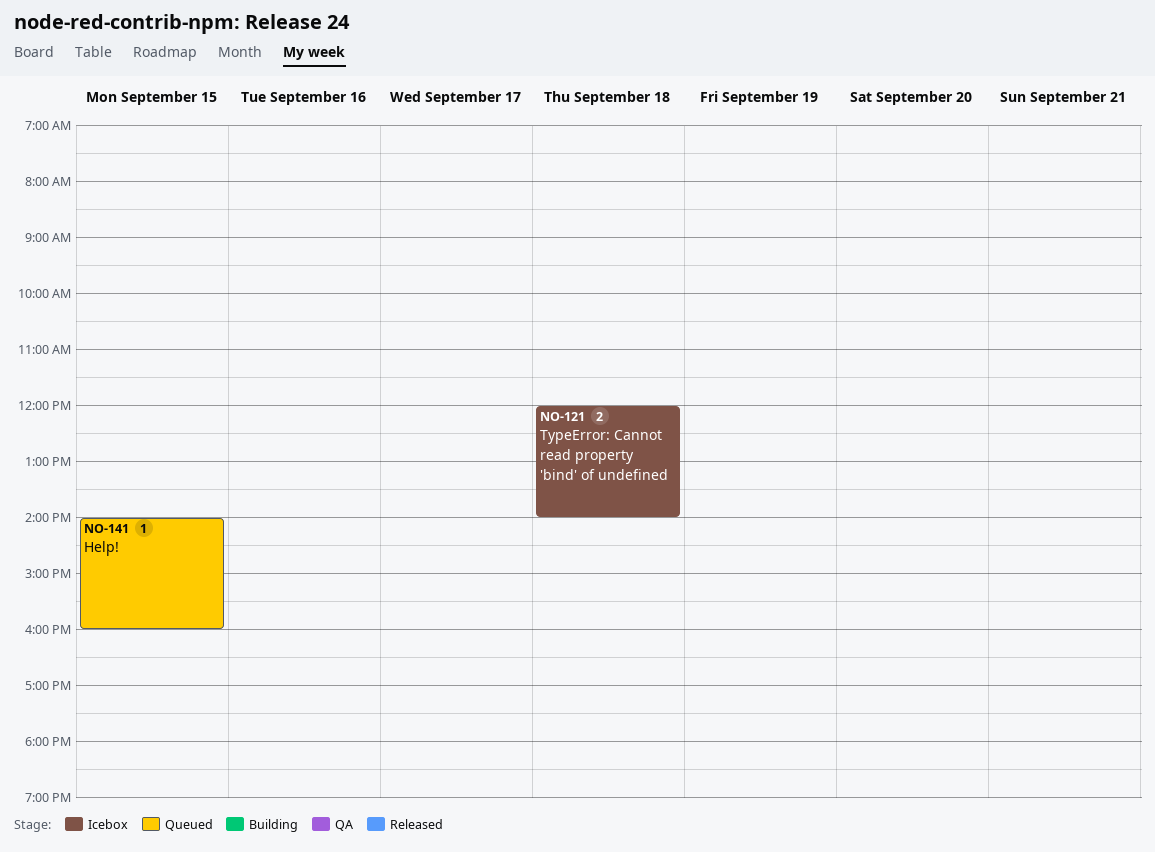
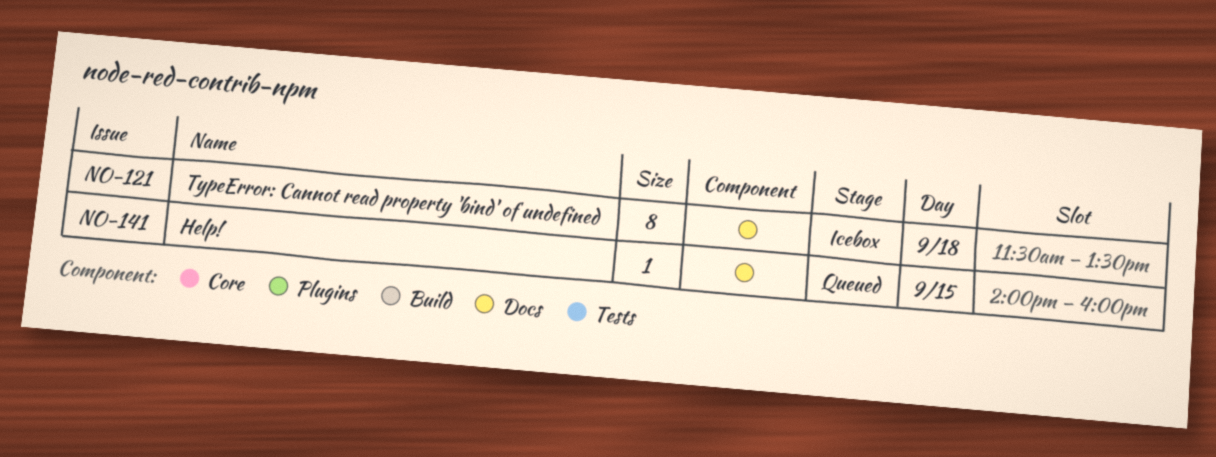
NO-121, estimate: 2 -> 8
NO-121, begins: 12:00 -> 11:30
NO-121, ends: 14:00 -> 13:30

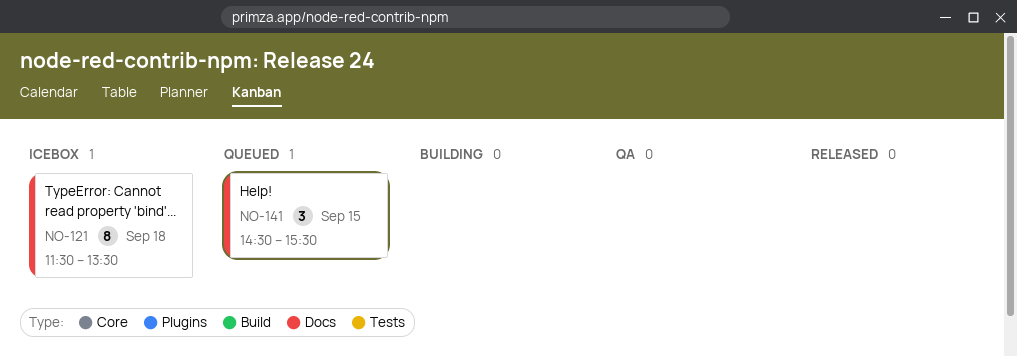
NO-141, estimate: 1 -> 3
NO-141, begins: 14:00 -> 14:30
NO-141, ends: 16:00 -> 15:30

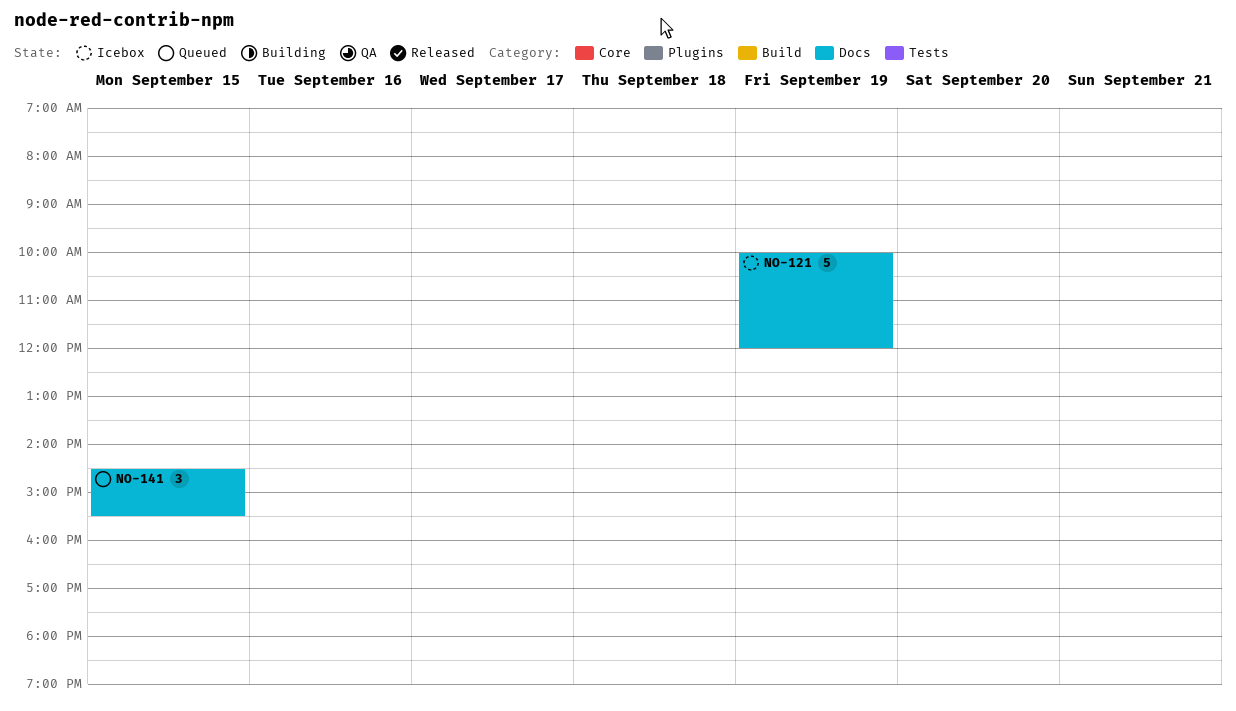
NO-121, estimate: 8 -> 5
NO-121, day: Sep 18 -> Sep 19
NO-121, begins: 11:30 -> 10:00
NO-121, ends: 13:30 -> 12:00

